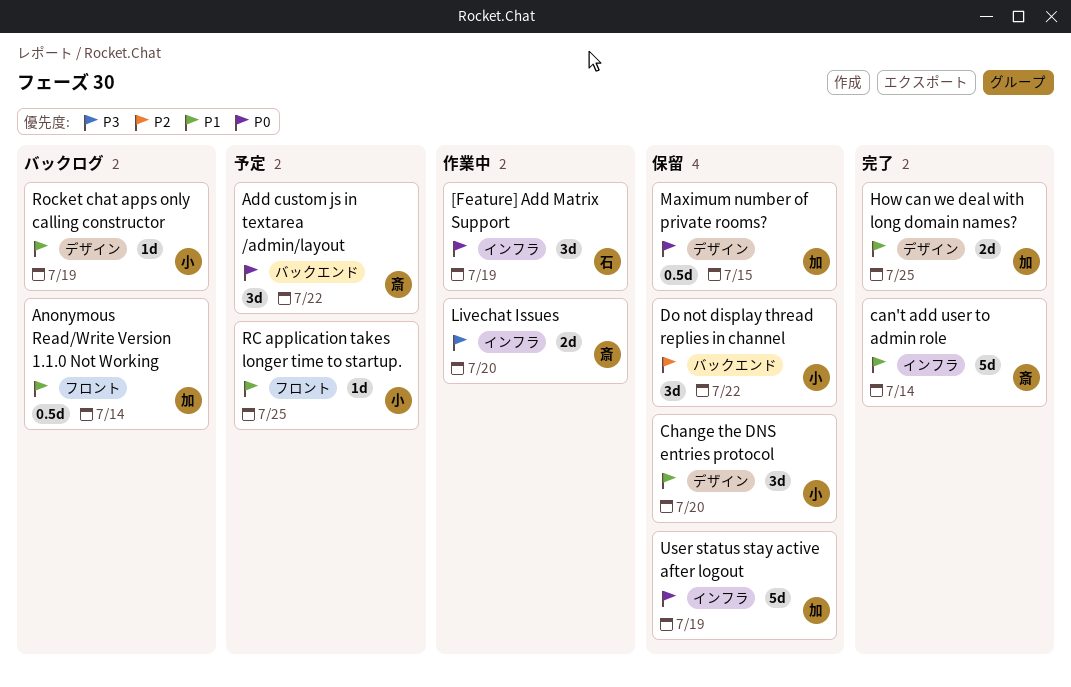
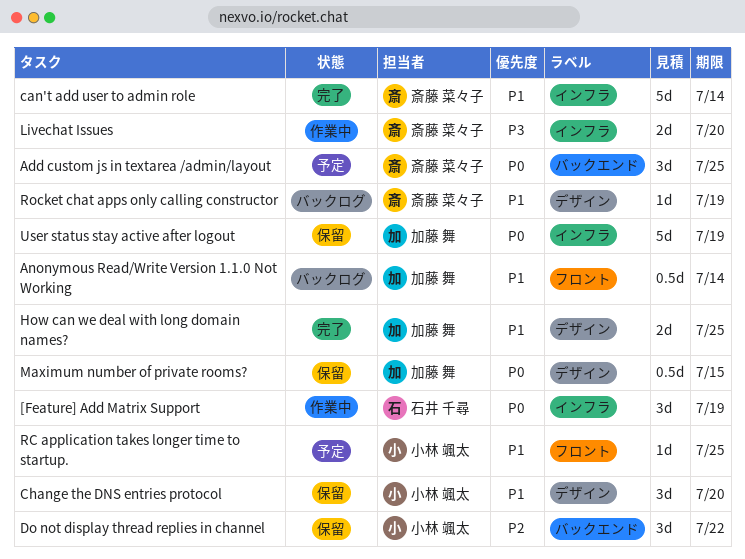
Add custom js in textarea /admin/layout, due: Jul 22 -> Jul 25
Rocket chat apps only calling constructor, owner: 小林 颯太 -> 斎藤 菜々子

